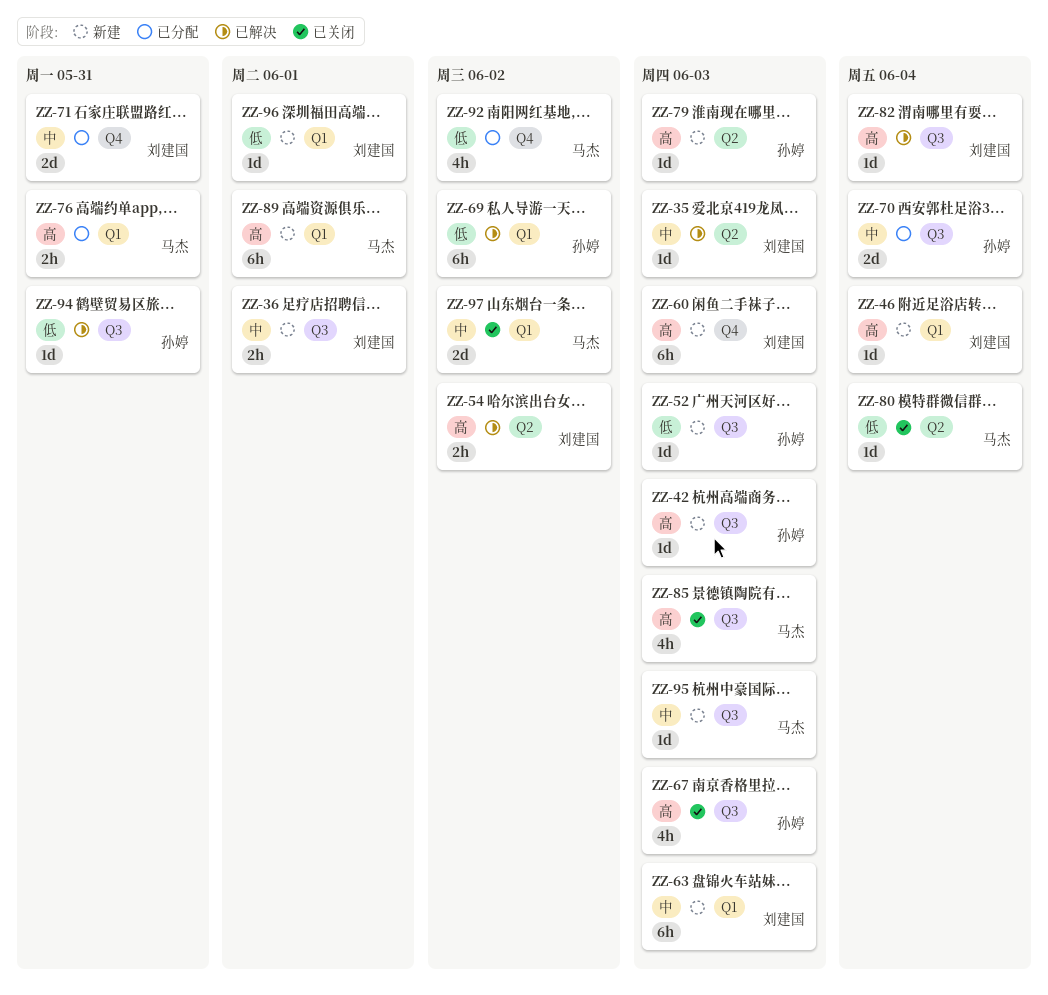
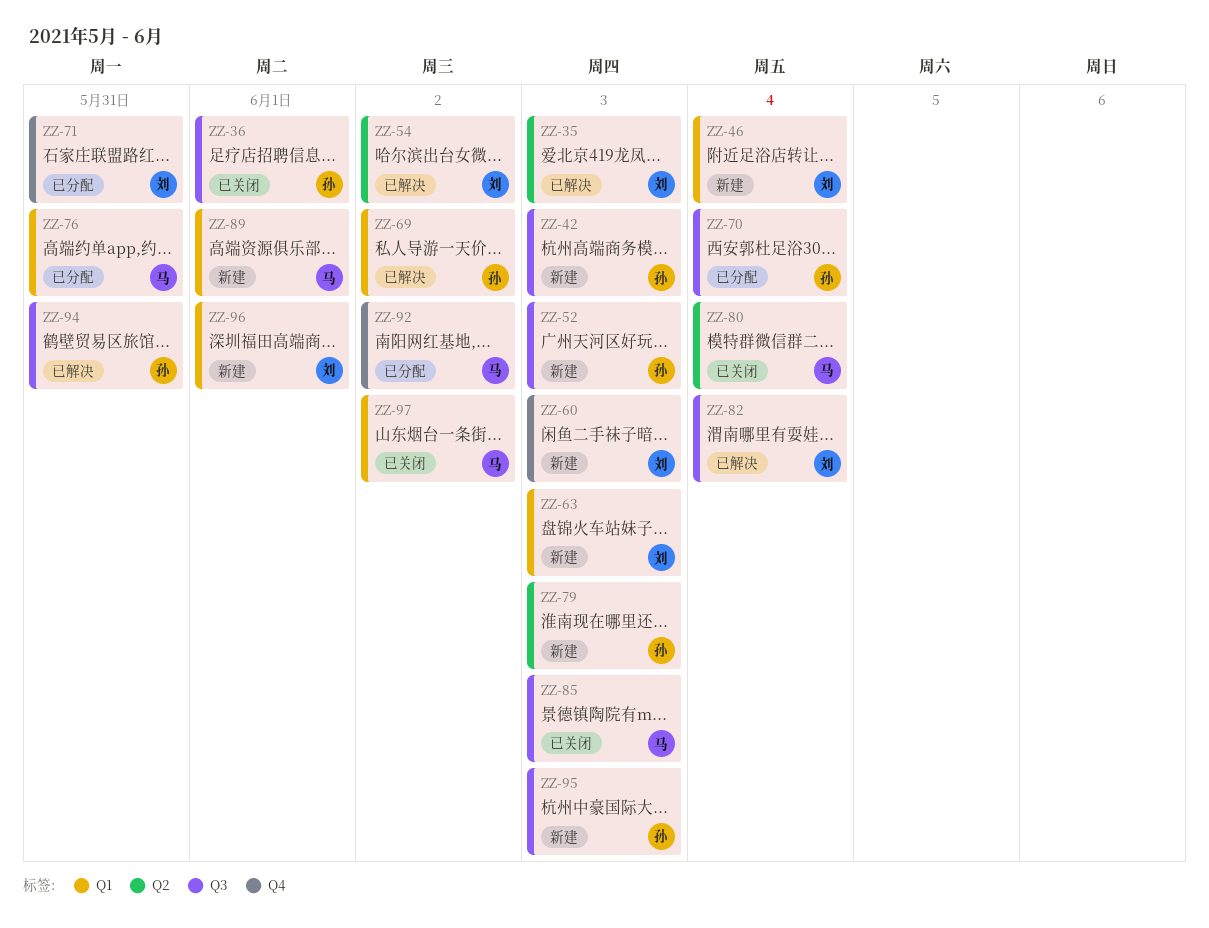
ZZ-36, status: 新建 -> 已关闭
ZZ-36, owner: 刘建国 -> 孙婷
ZZ-67: present -> none
ZZ-95, owner: 马杰 -> 孙婷

